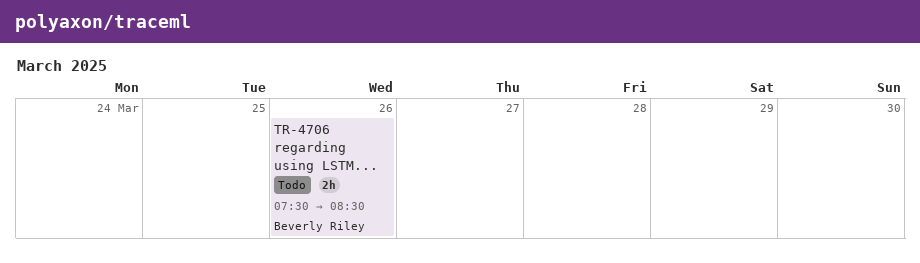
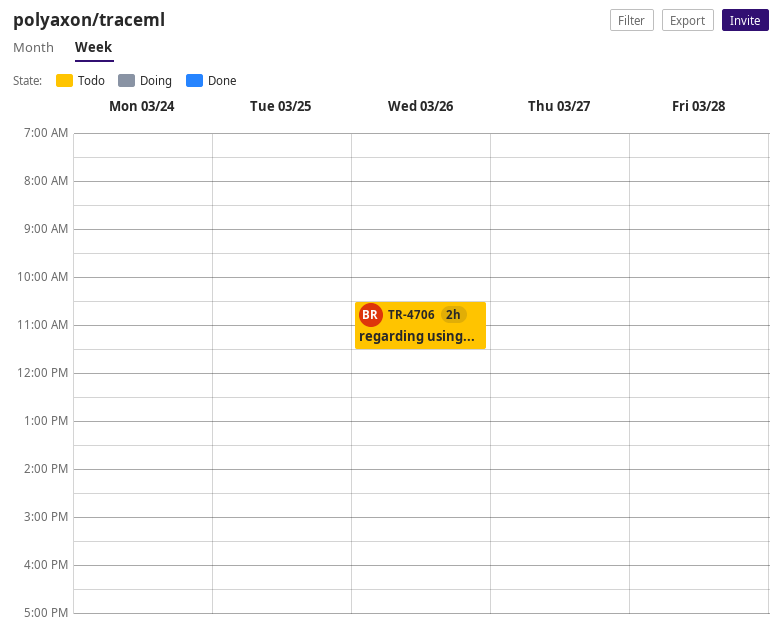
TR-4706, begins: 07:30 -> 10:30
TR-4706, ends: 08:30 -> 11:30

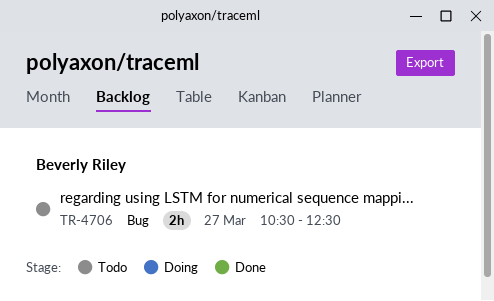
TR-4706, day: Mar 26 -> Mar 27
TR-4706, ends: 11:30 -> 12:30

